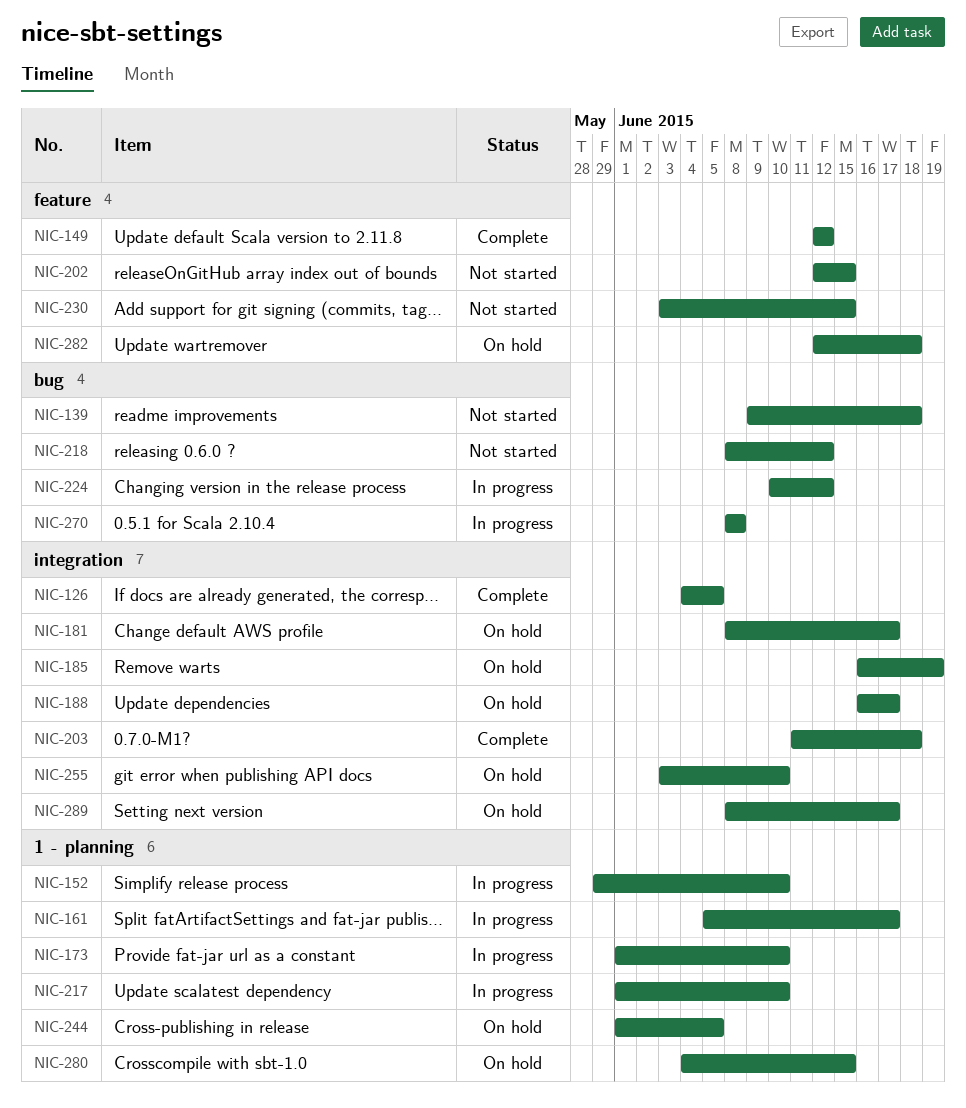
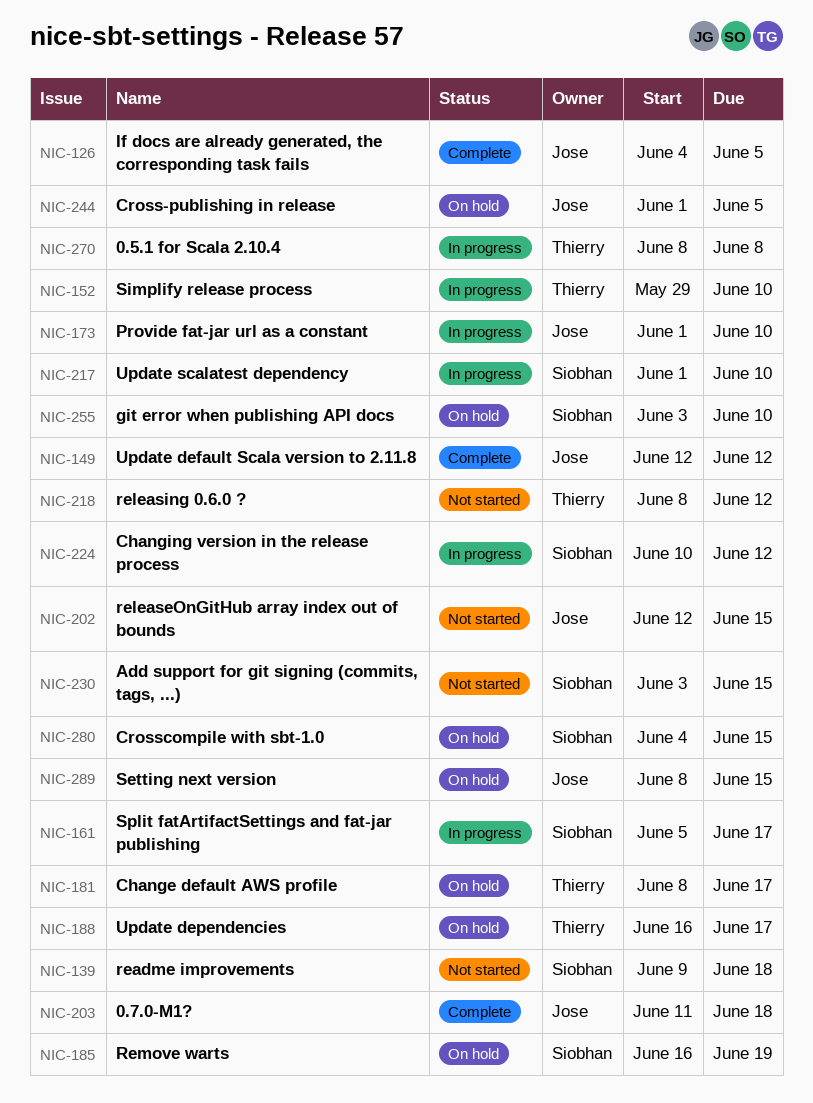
NIC-282: present -> none
NIC-289, due: Jun 17 -> Jun 15

